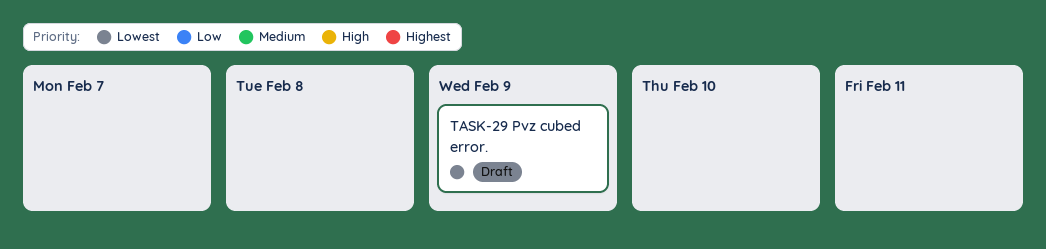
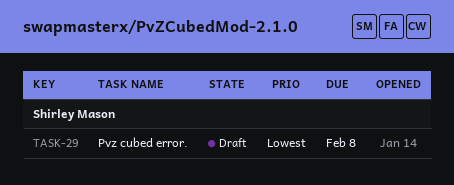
TASK-29, due: Feb 9 -> Feb 8

